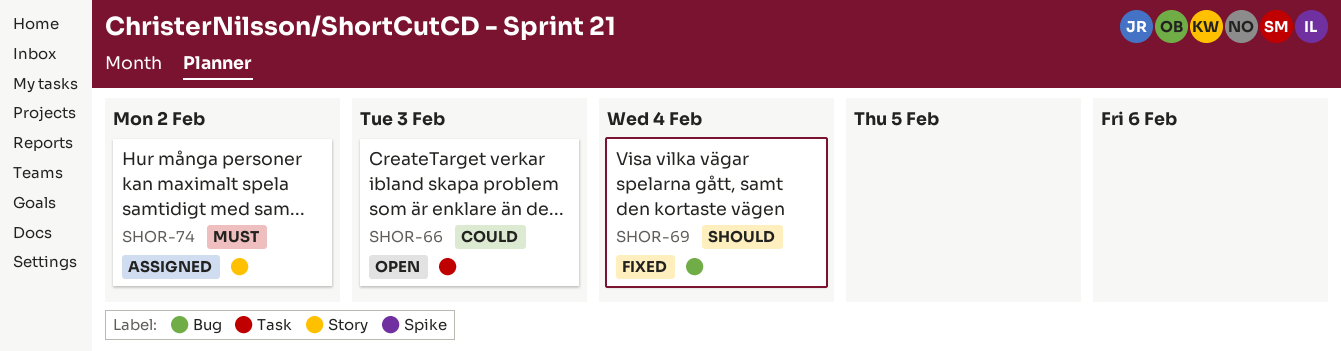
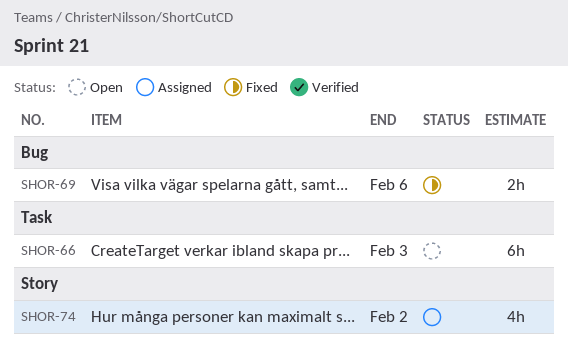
SHOR-69, due: Feb 4 -> Feb 6

